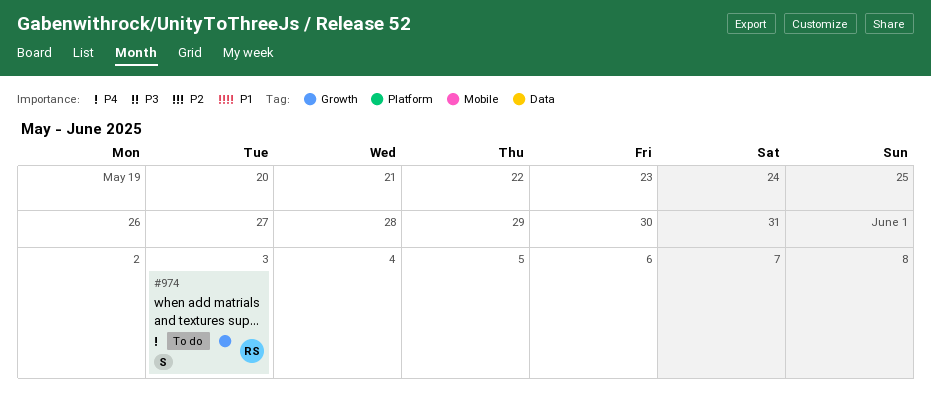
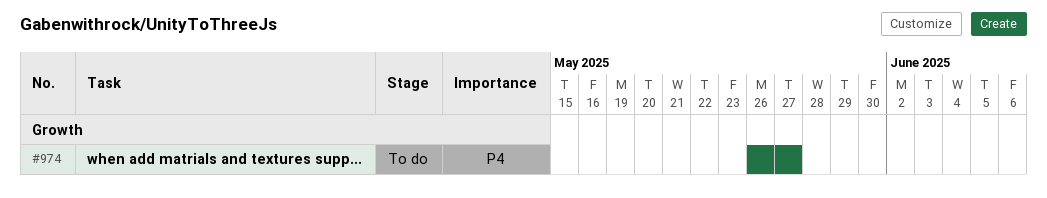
#974, due: Jun 3 -> May 27

